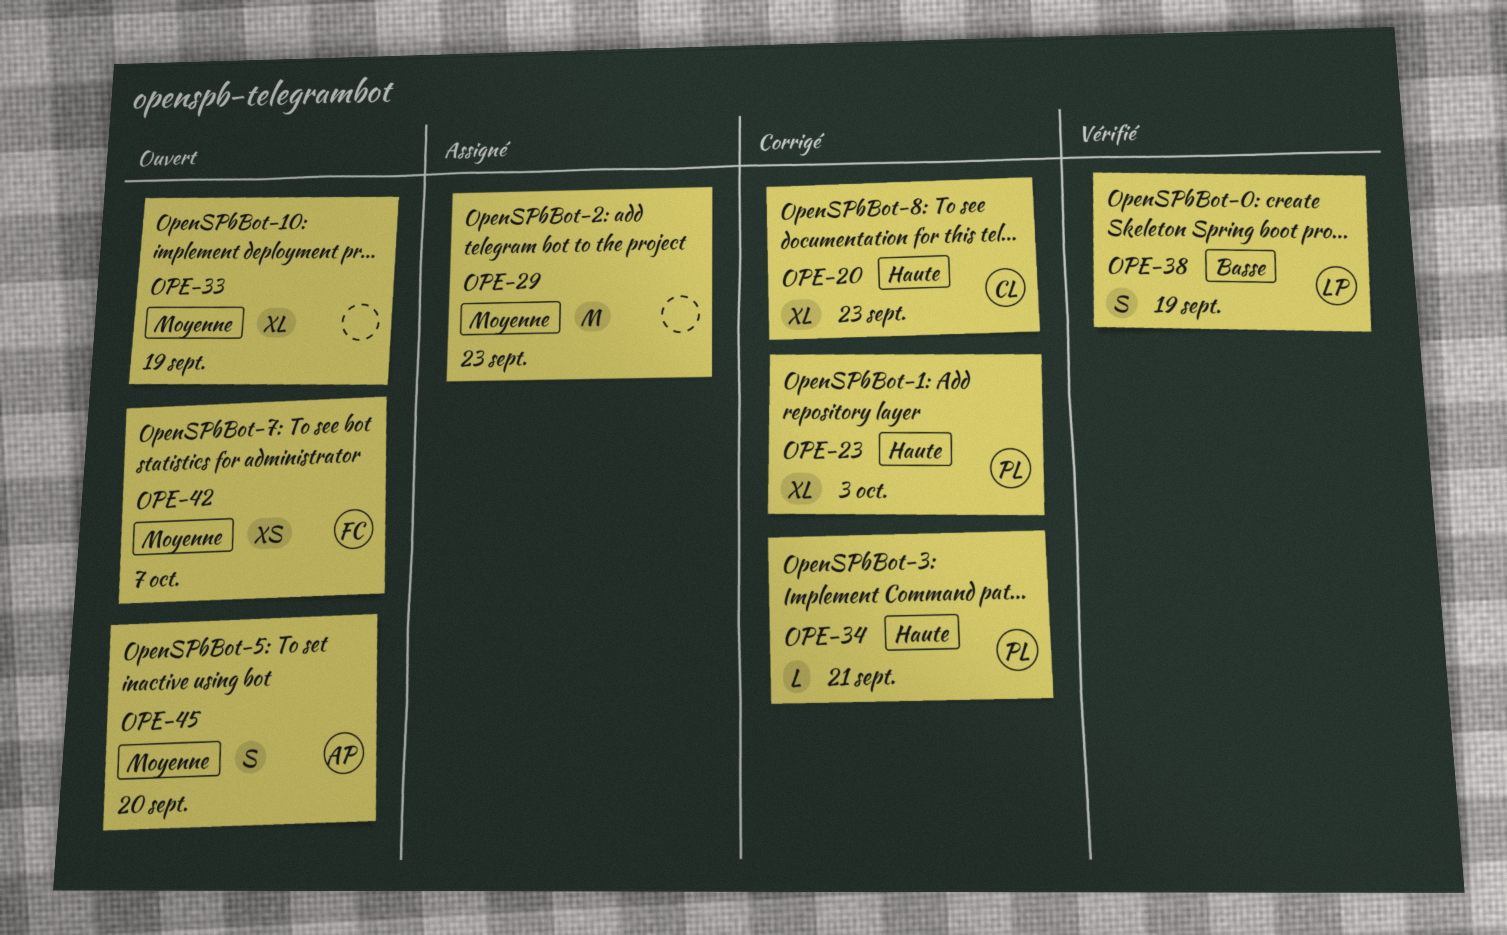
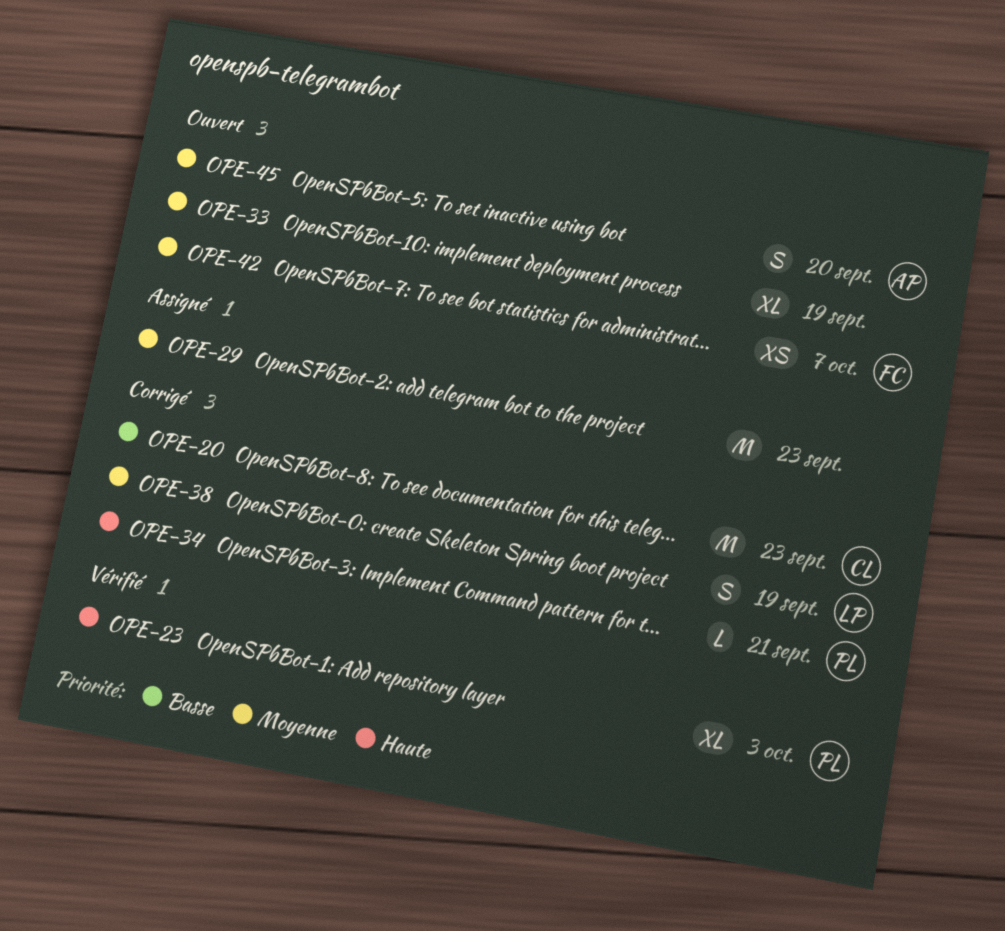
OPE-20, priority: Haute -> Basse
OPE-20, estimate: XL -> M
OPE-23, status: Corrigé -> Vérifié
OPE-38, status: Vérifié -> Corrigé
OPE-38, priority: Basse -> Moyenne

